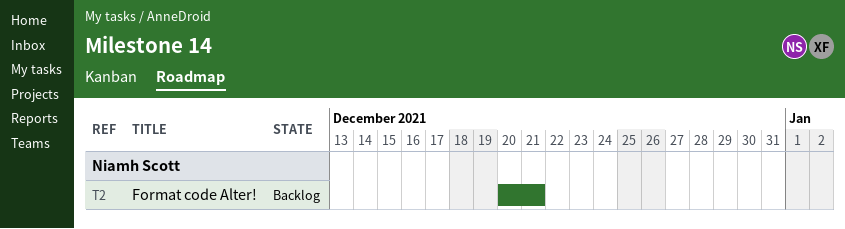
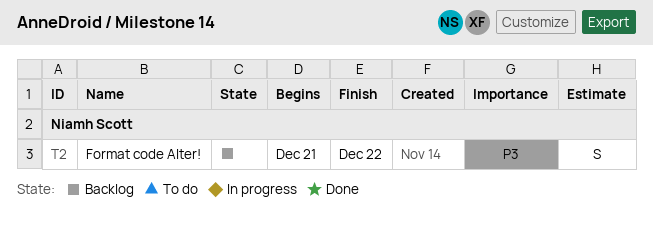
T2, start: Dec 20 -> Dec 21
T2, due: Dec 21 -> Dec 22

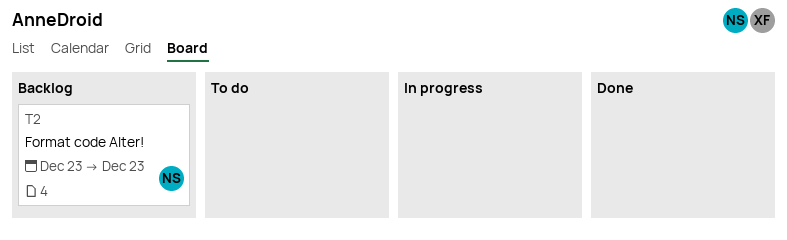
T2, start: Dec 21 -> Dec 23
T2, due: Dec 22 -> Dec 23

